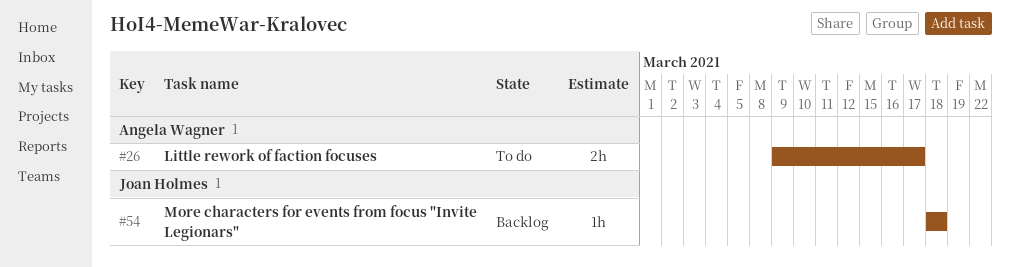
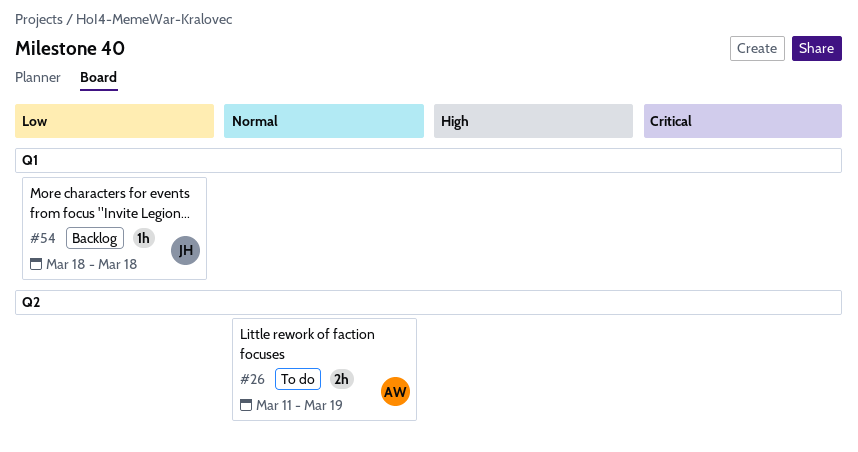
#26, start: Mar 9 -> Mar 11
#26, due: Mar 17 -> Mar 19

